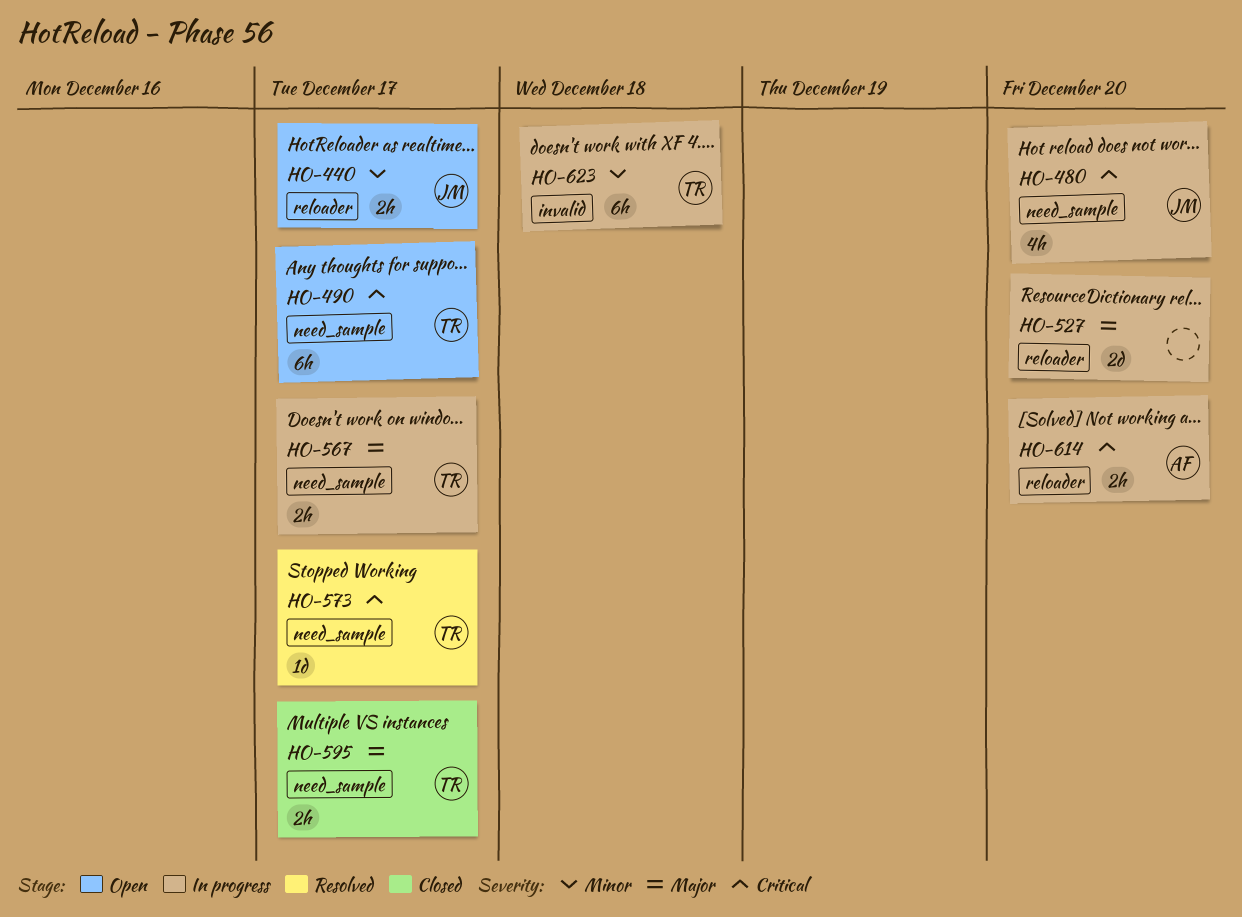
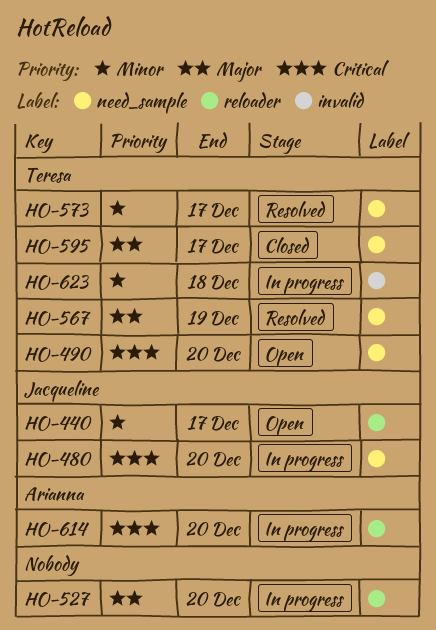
HO-490, due: Dec 17 -> Dec 20
HO-567, status: In progress -> Resolved
HO-567, due: Dec 17 -> Dec 19
HO-573, priority: Critical -> Minor

